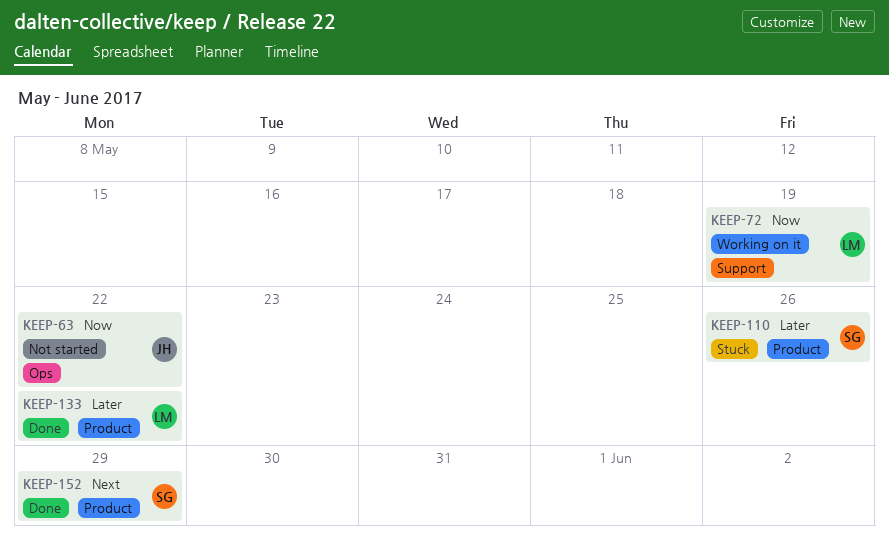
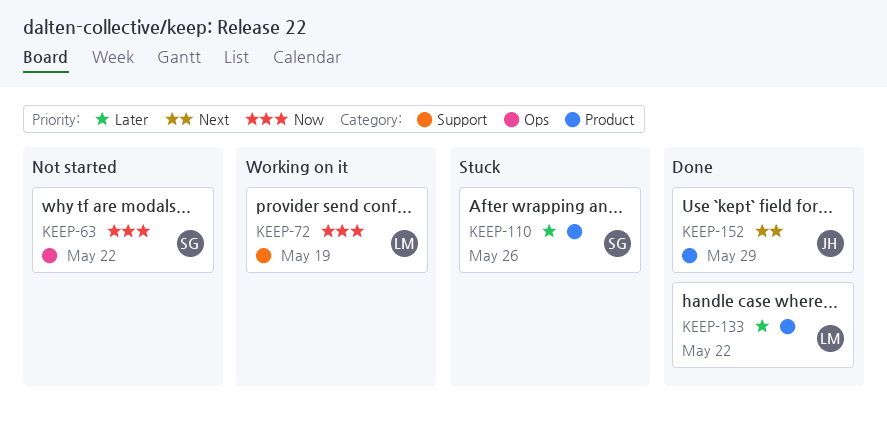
KEEP-63, owner: JH -> SG
KEEP-152, owner: SG -> JH

